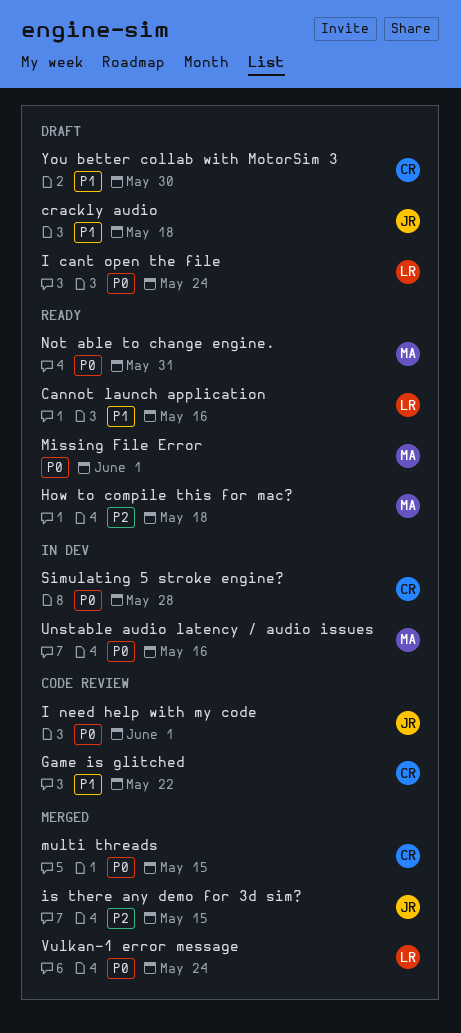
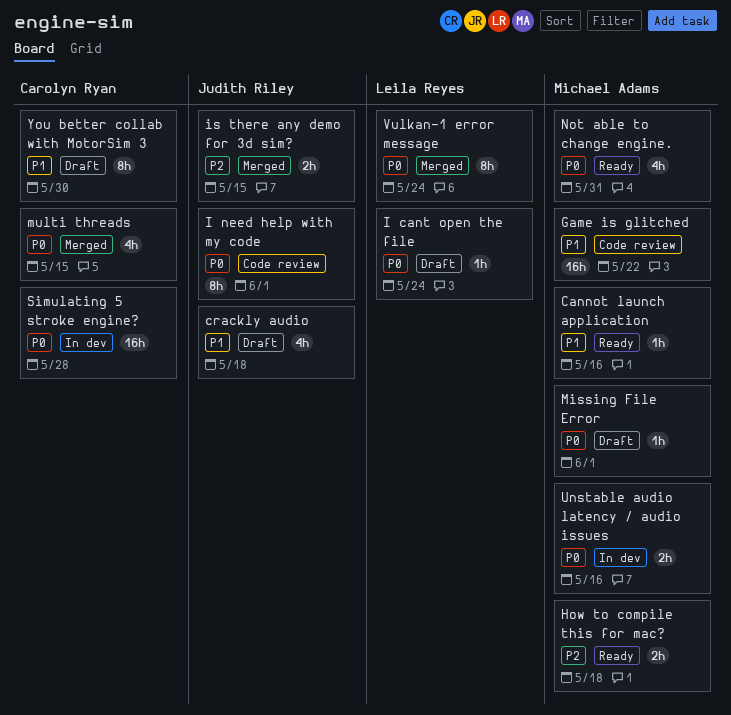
Cannot launch application, owner: Leila Reyes -> Michael Adams
Game is glitched, owner: Carolyn Ryan -> Michael Adams
Missing File Error, status: Ready -> Draft

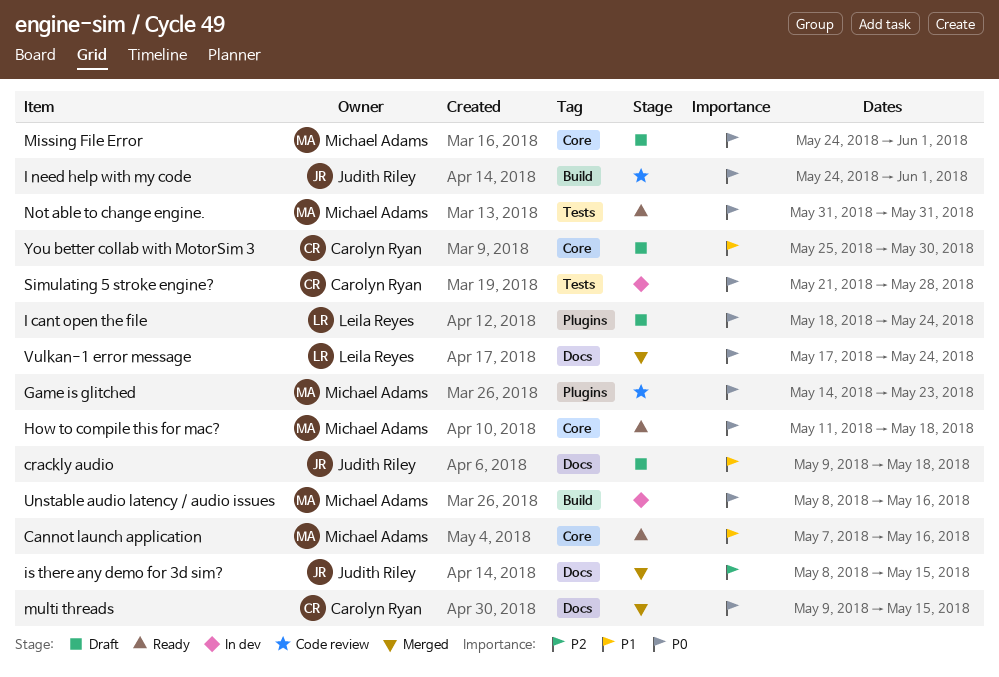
Game is glitched, priority: P1 -> P0
Game is glitched, due: May 22 -> May 23
How to compile this for mac?, priority: P2 -> P0

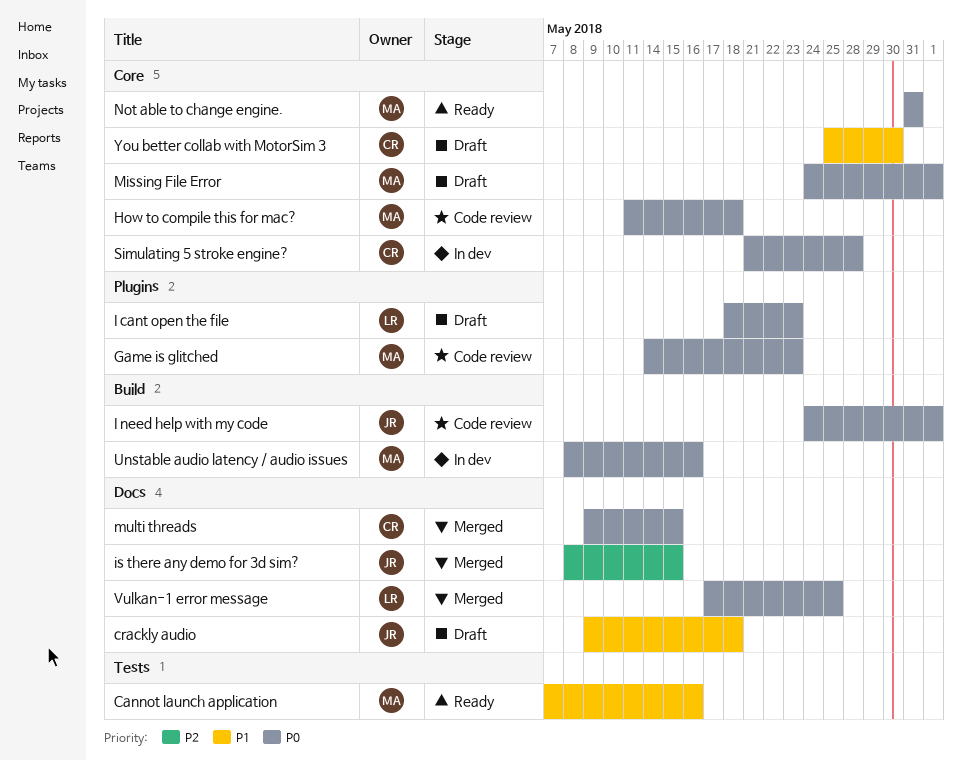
Cannot launch application, label: Core -> Tests
How to compile this for mac?, status: Ready -> Code review
I cant open the file, due: May 24 -> May 23
Not able to change engine., label: Tests -> Core
Simulating 5 stroke engine?, label: Tests -> Core
Vulkan-1 error message, due: May 24 -> May 25

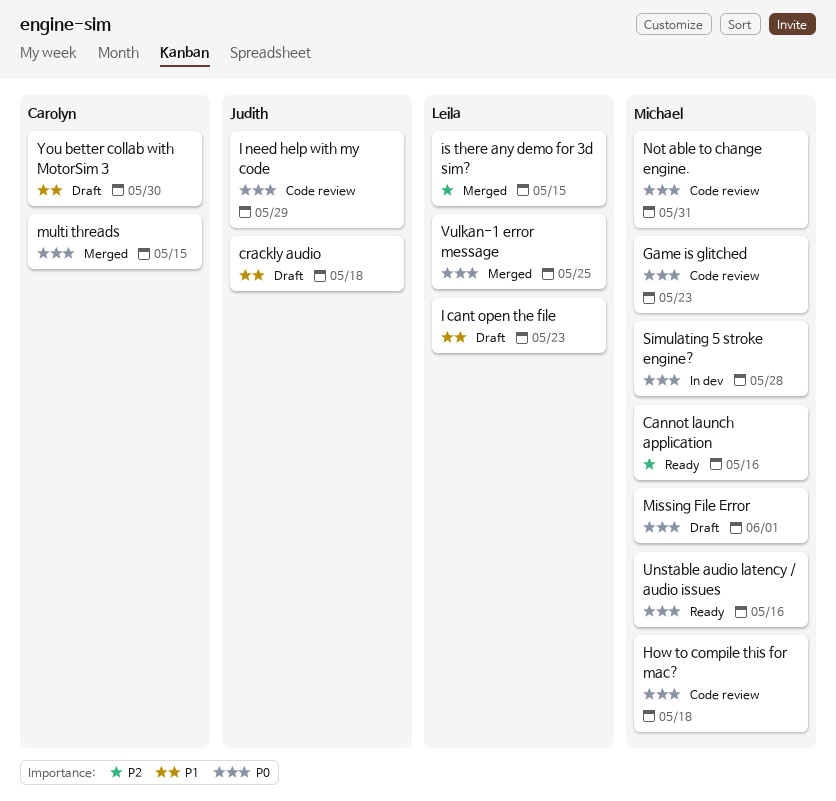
Cannot launch application, priority: P1 -> P2
I cant open the file, priority: P0 -> P1
I need help with my code, due: Jun 1 -> May 29
is there any demo for 3d sim?, owner: Judith -> Leila
Not able to change engine., status: Ready -> Code review
Simulating 5 stroke engine?, owner: Carolyn -> Michael
Unstable audio latency / audio issues, status: In dev -> Ready

